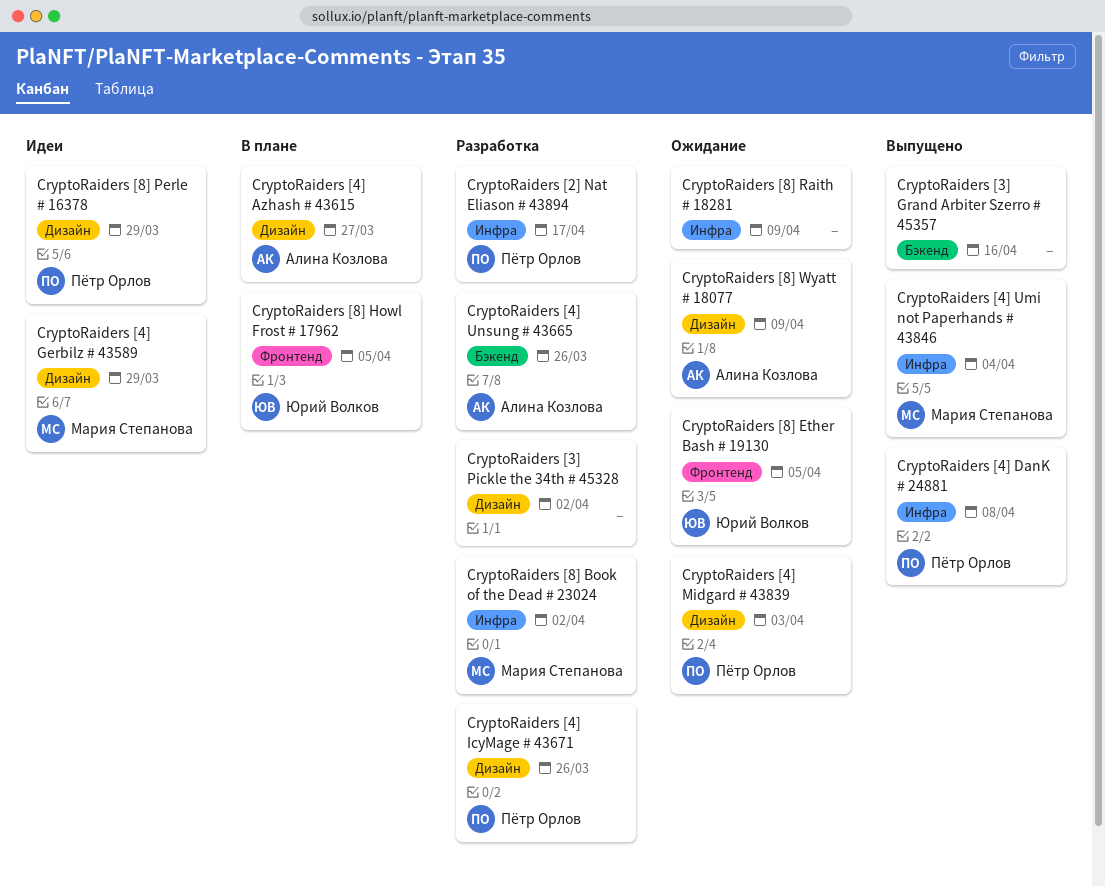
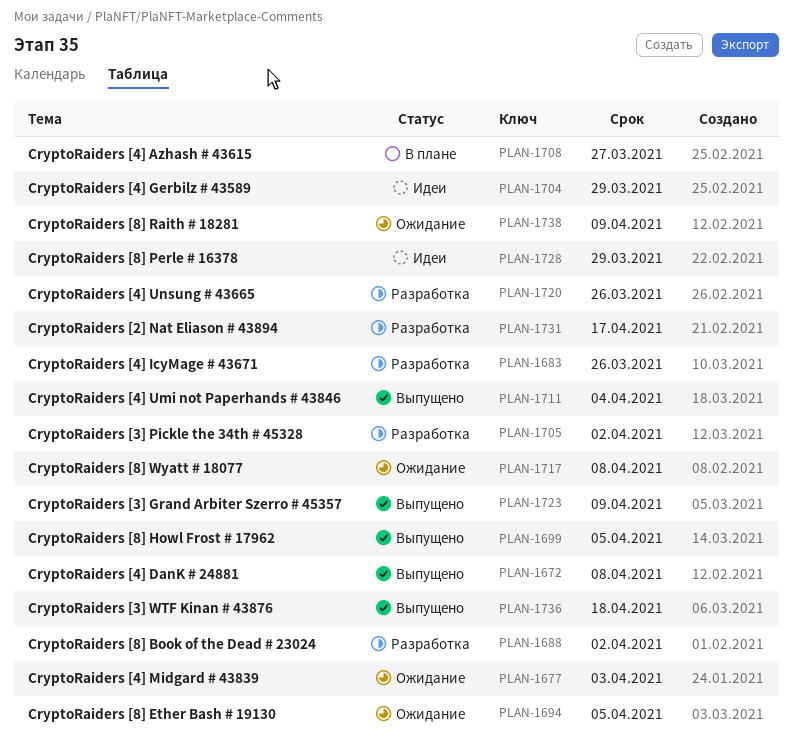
CryptoRaiders [3] Grand Arbiter Szerro # 45357, due: Apr 16 -> Apr 9
CryptoRaiders [3] WTF Kinan # 43876: none -> present
CryptoRaiders [8] Howl Frost # 17962, status: В плане -> Выпущено
CryptoRaiders [8] Wyatt # 18077, due: Apr 9 -> Apr 8

